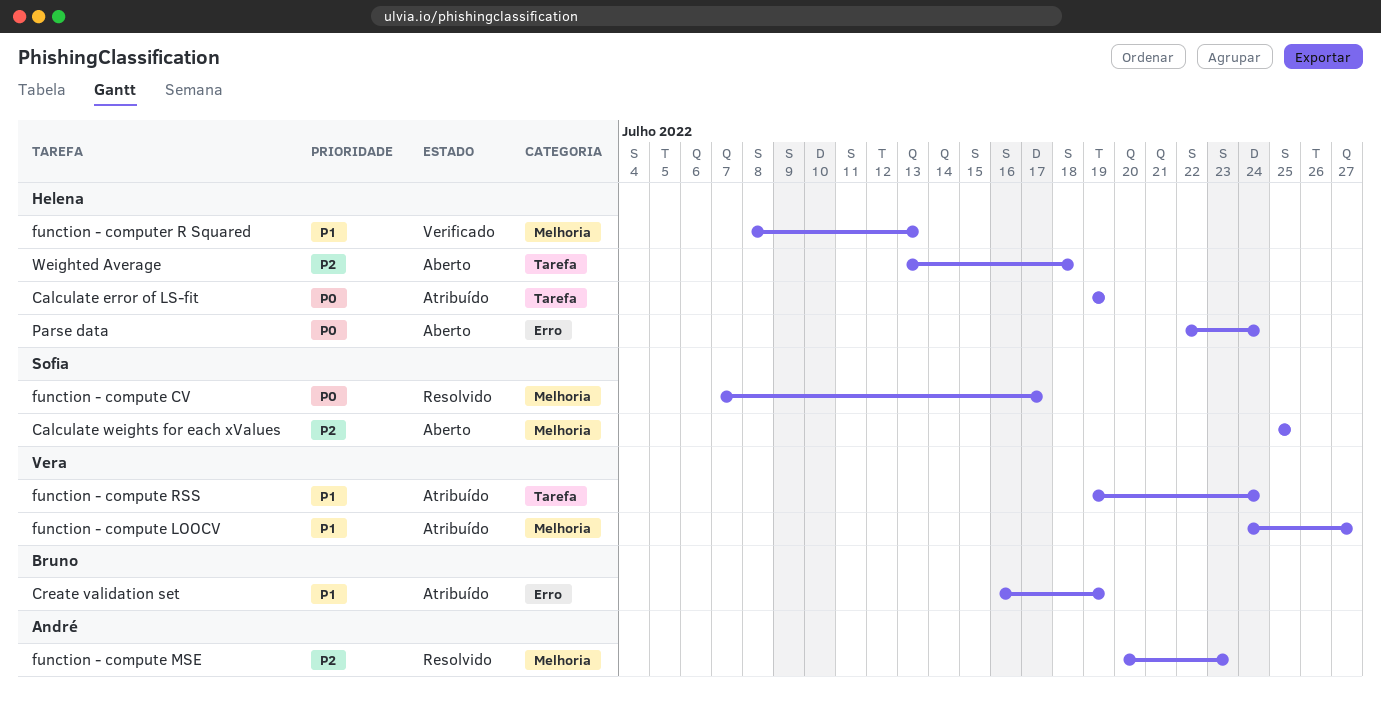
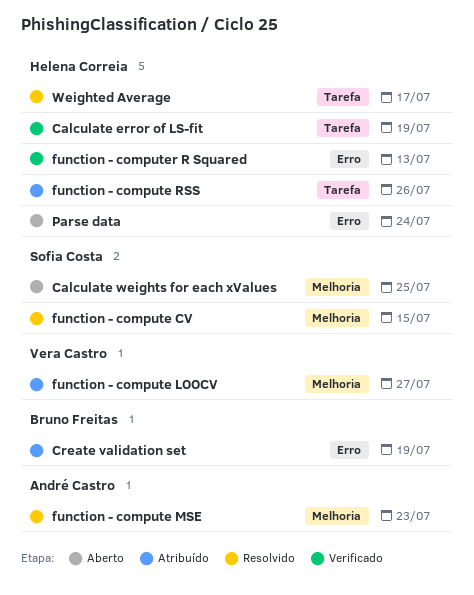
Calculate error of LS-fit, status: Atribuído -> Verificado
function - compute CV, due: Jul 17 -> Jul 15
function - compute RSS, owner: Vera Castro -> Helena Correia
function - compute RSS, due: Jul 24 -> Jul 26
function - computer R Squared, label: Melhoria -> Erro
Weighted Average, status: Aberto -> Resolvido
Weighted Average, due: Jul 18 -> Jul 17

